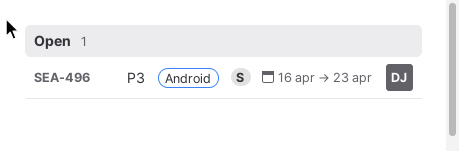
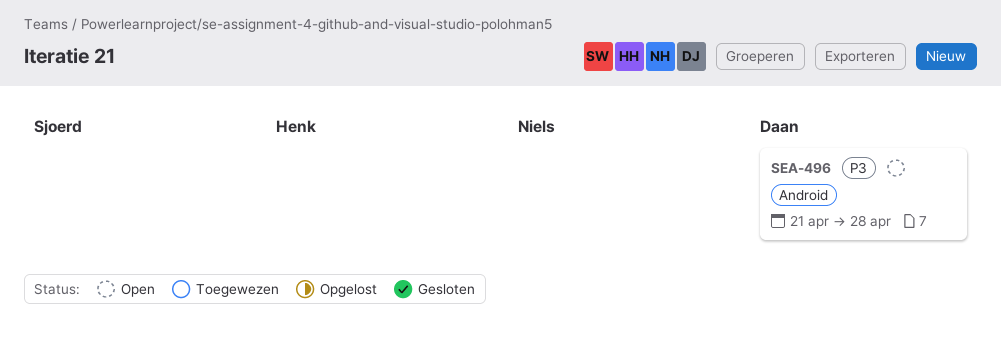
SEA-496, start: Apr 16 -> Apr 21
SEA-496, due: Apr 23 -> Apr 28

